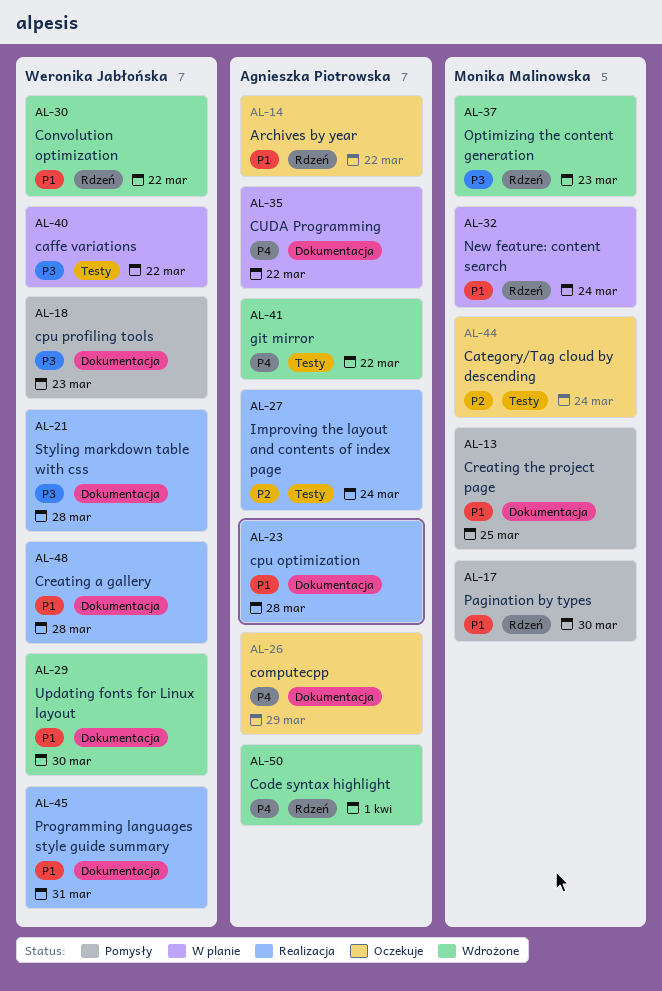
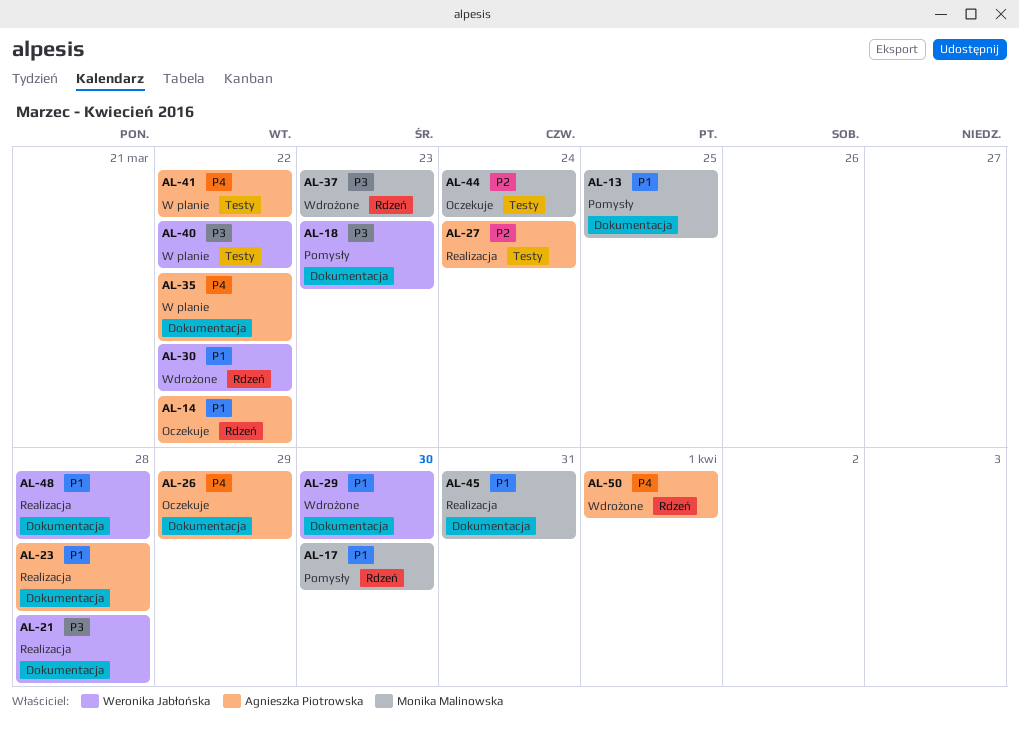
AL-32: present -> none
AL-41, status: Wdrożone -> W planie
AL-45, owner: Weronika Jabłońska -> Monika Malinowska

